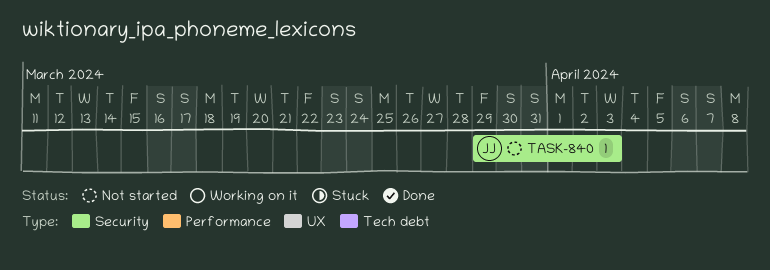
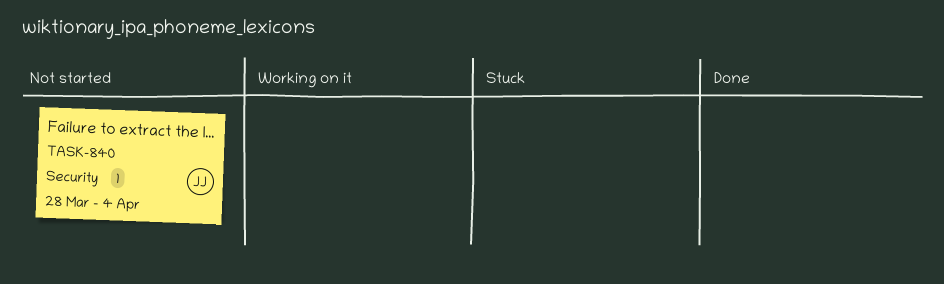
TASK-840, start: Mar 29 -> Mar 28
TASK-840, due: Apr 3 -> Apr 4

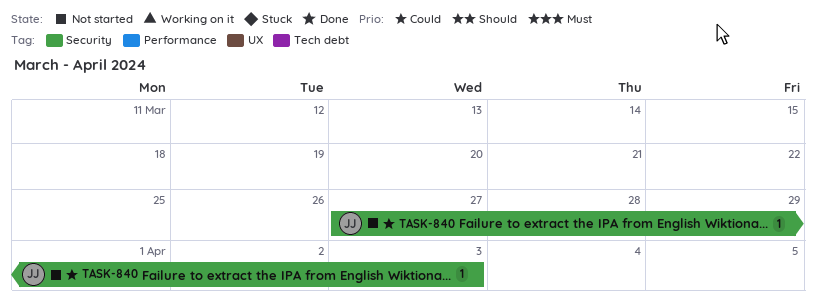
TASK-840, start: Mar 28 -> Mar 27
TASK-840, due: Apr 4 -> Apr 3

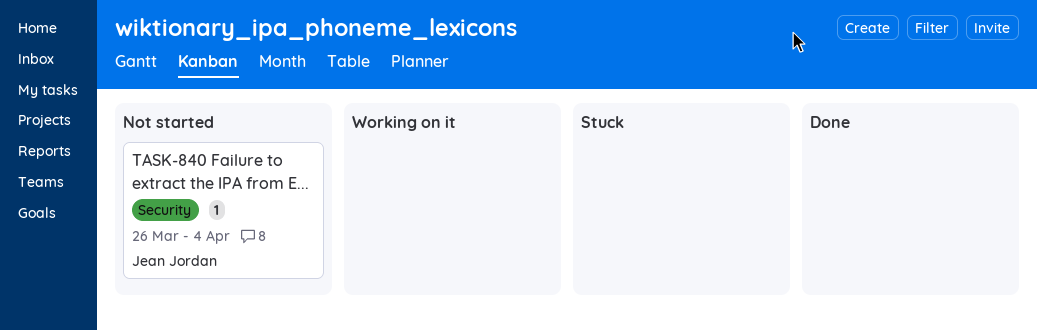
TASK-840, start: Mar 27 -> Mar 26
TASK-840, due: Apr 3 -> Apr 4

